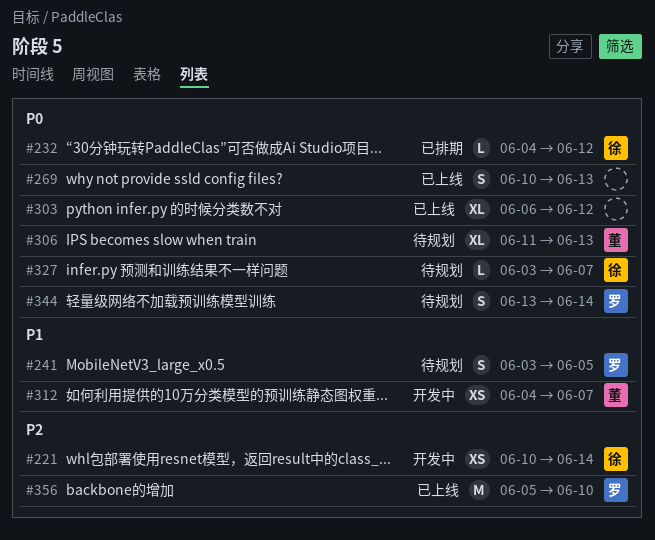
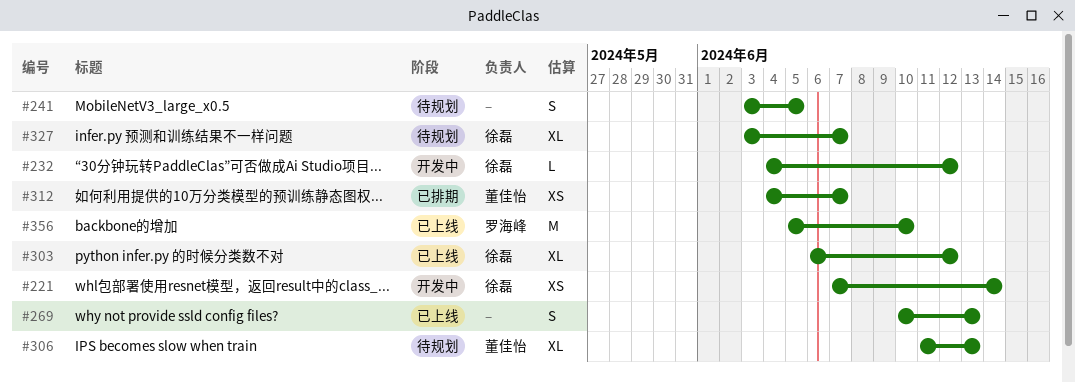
#221, start: Jun 10 -> Jun 7
#232, status: 已排期 -> 开发中
#241, owner: 罗海峰 -> none
#303, owner: none -> 徐磊
#312, status: 开发中 -> 已排期
#327, estimate: L -> XL
#344: present -> none

